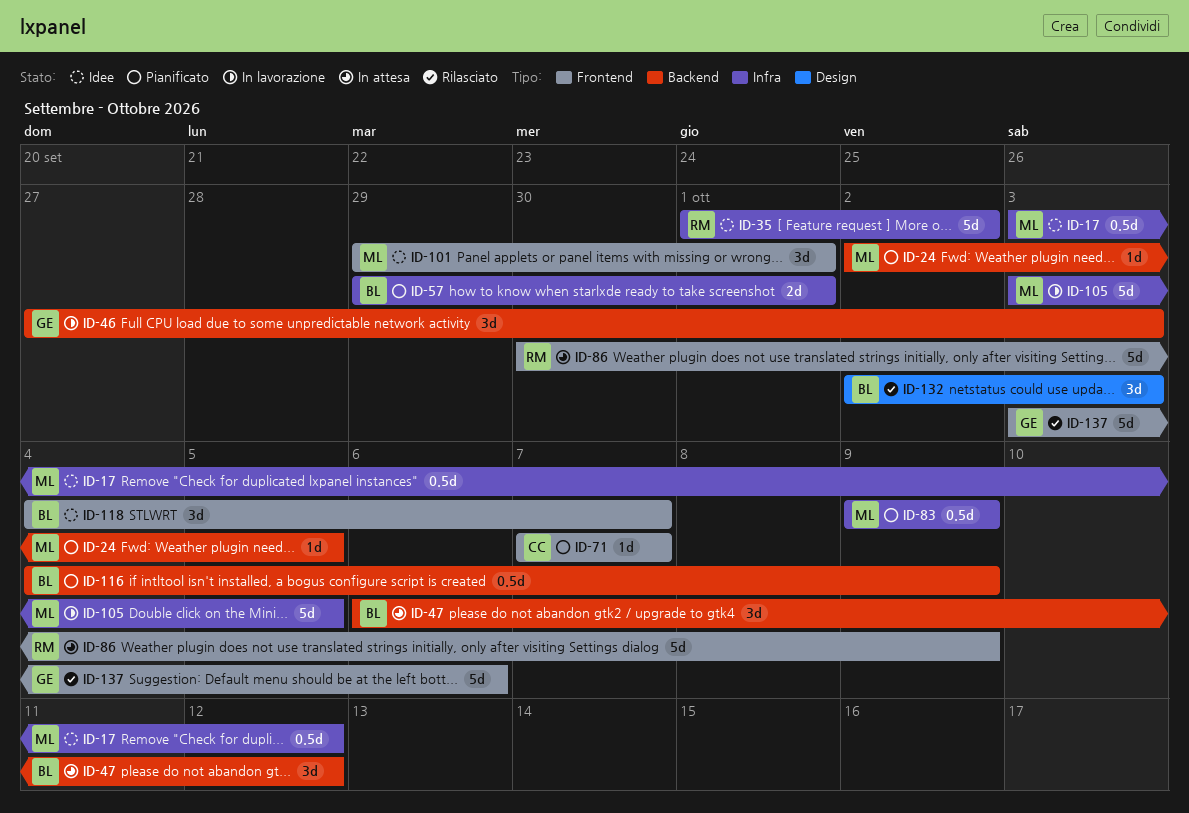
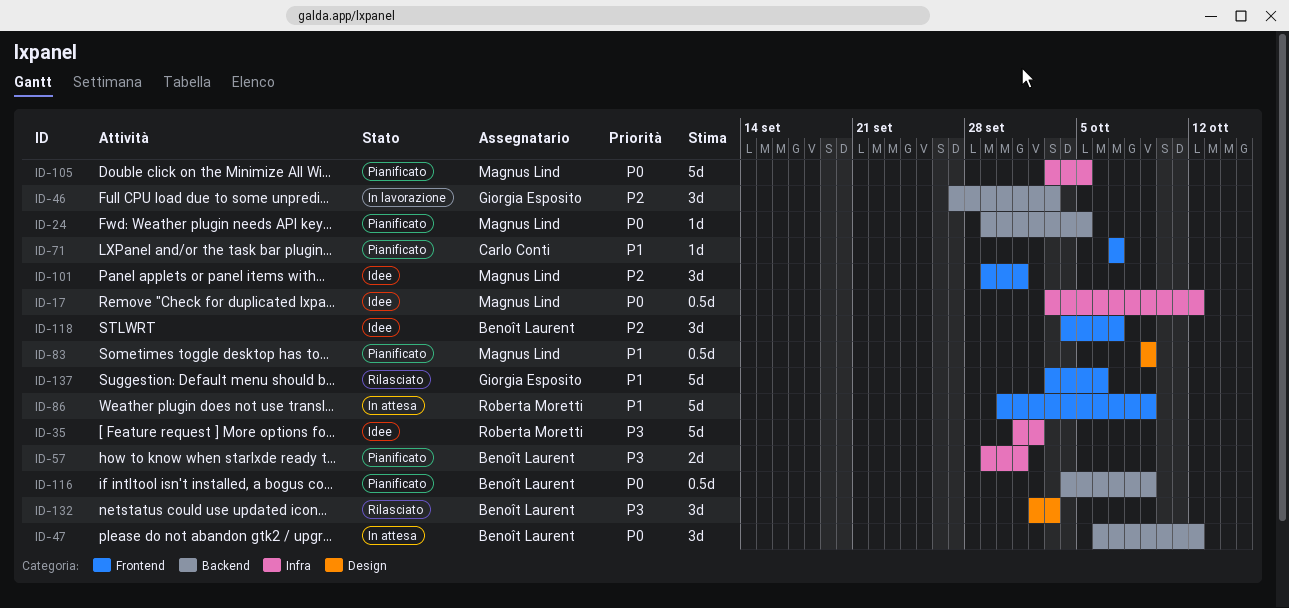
ID-24, start: Oct 2 -> Sep 29
ID-83, label: Infra -> Design
ID-105, status: In lavorazione -> Pianificato

